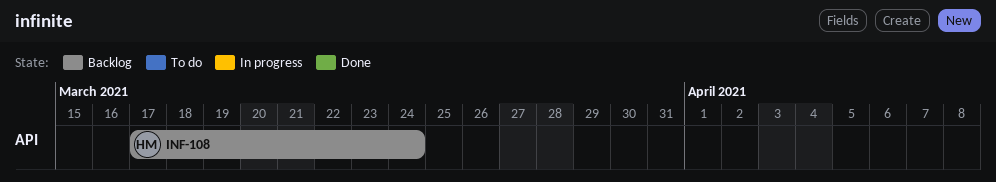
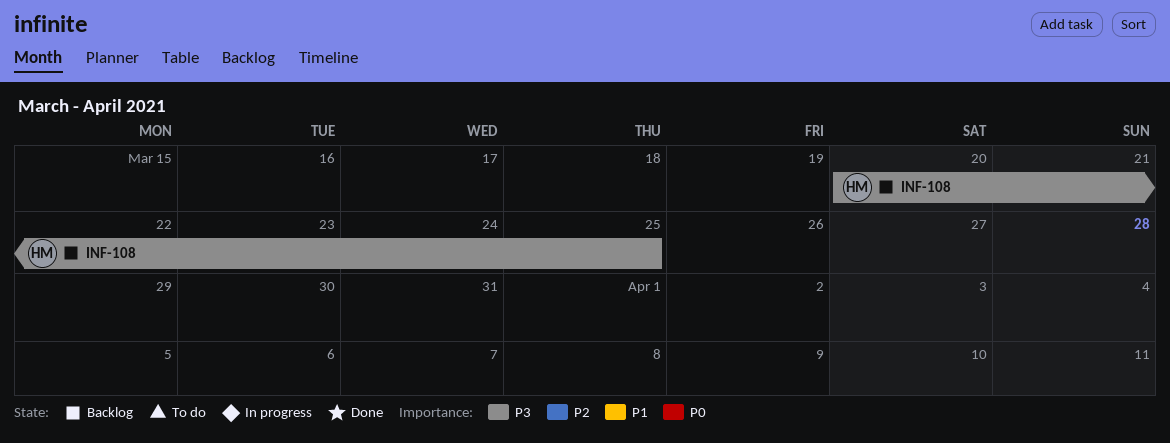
INF-108, start: Mar 17 -> Mar 20
INF-108, due: Mar 24 -> Mar 25

